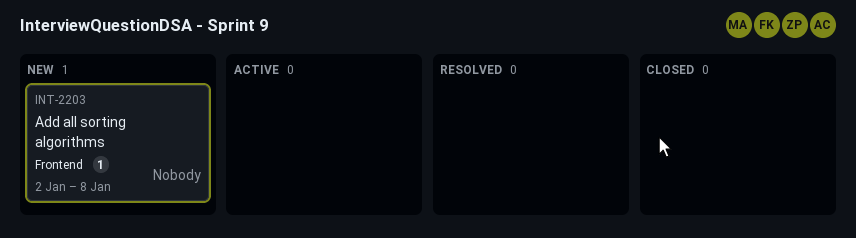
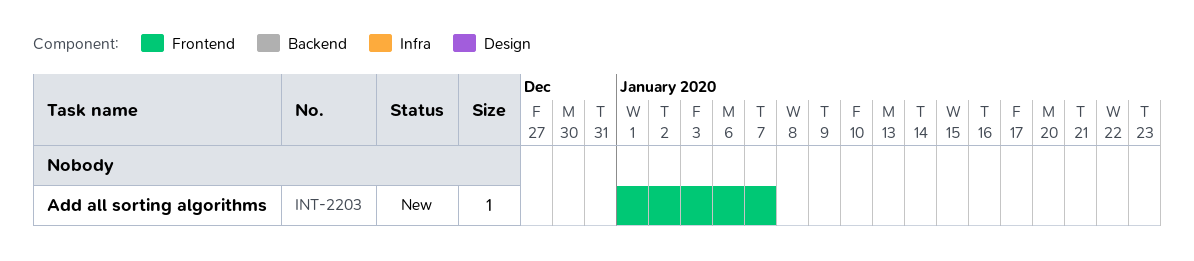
INT-2203, start: Jan 2 -> Jan 1
INT-2203, due: Jan 8 -> Jan 7

